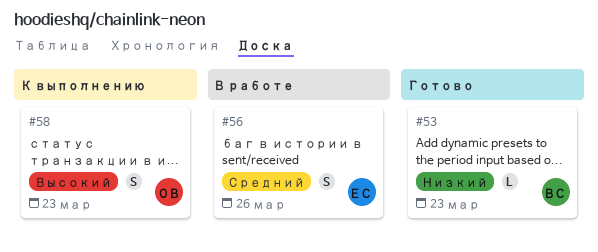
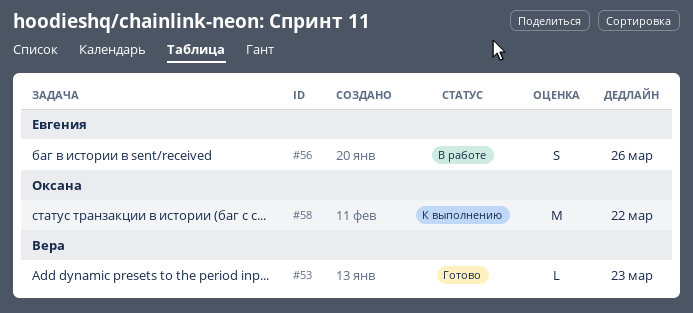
#58, estimate: S -> M
#58, due: Mar 23 -> Mar 22

